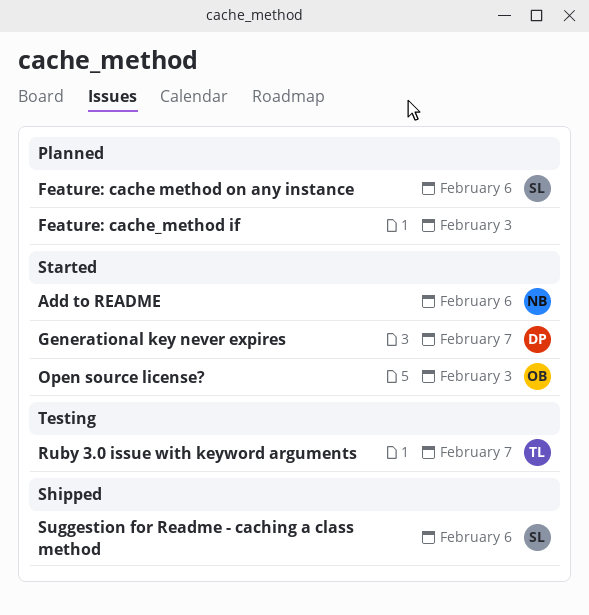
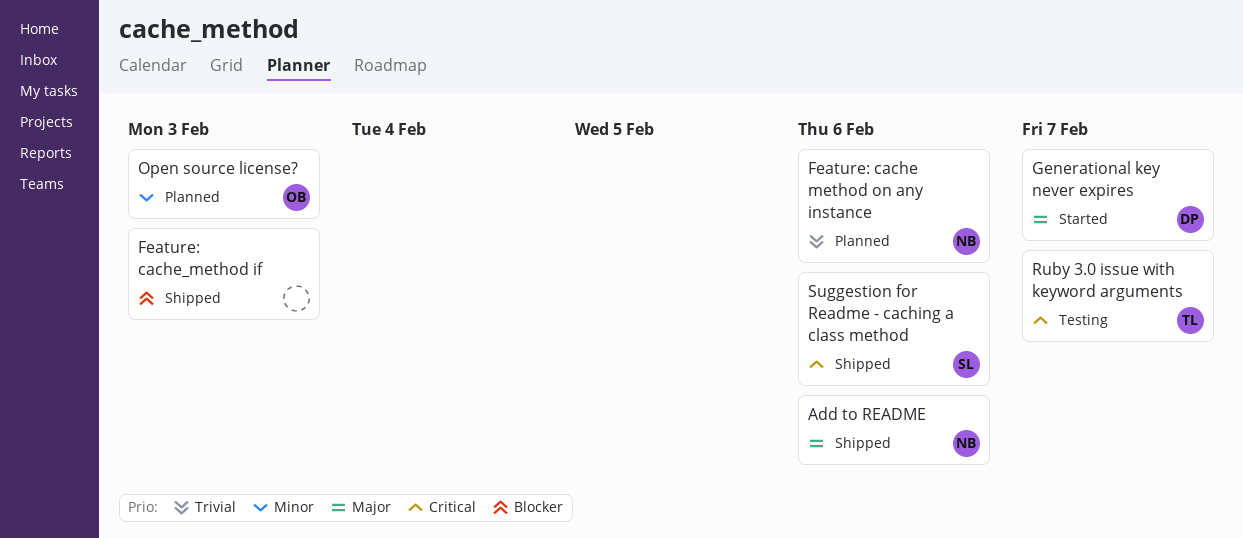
Add to README, status: Started -> Shipped
Feature: cache method on any instance, owner: SL -> NB
Feature: cache_method if, status: Planned -> Shipped
Open source license?, status: Started -> Planned

